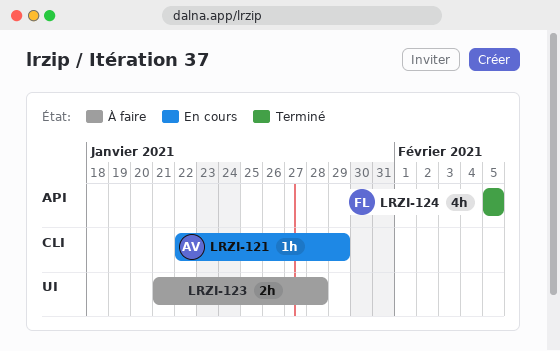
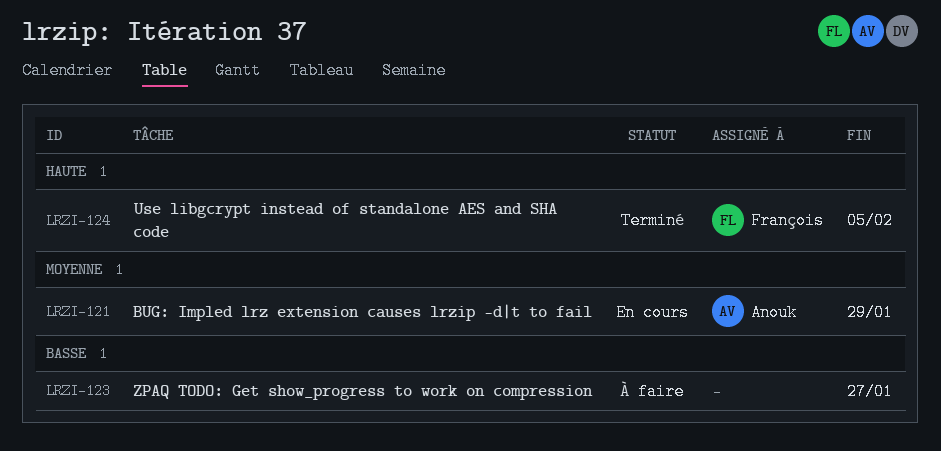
LRZI-123, due: Jan 28 -> Jan 27

